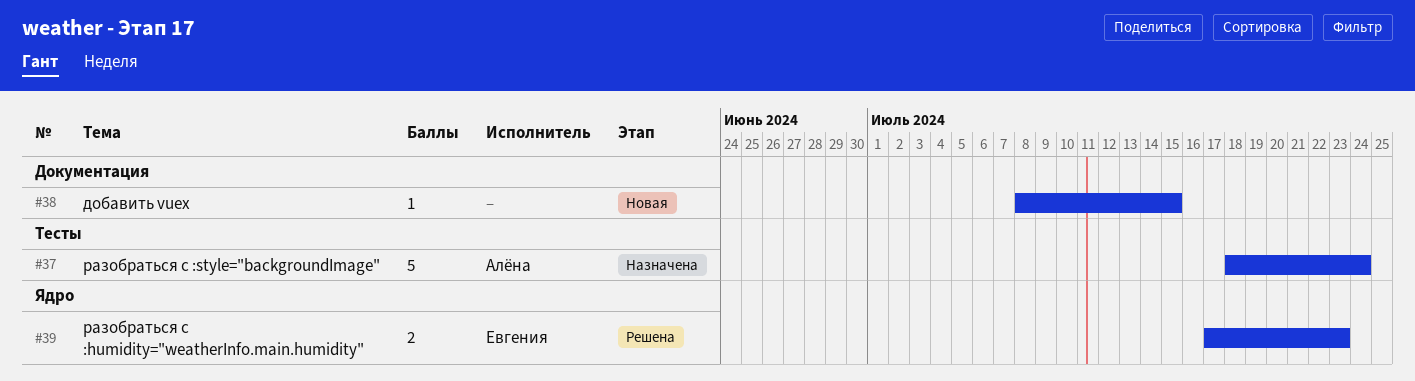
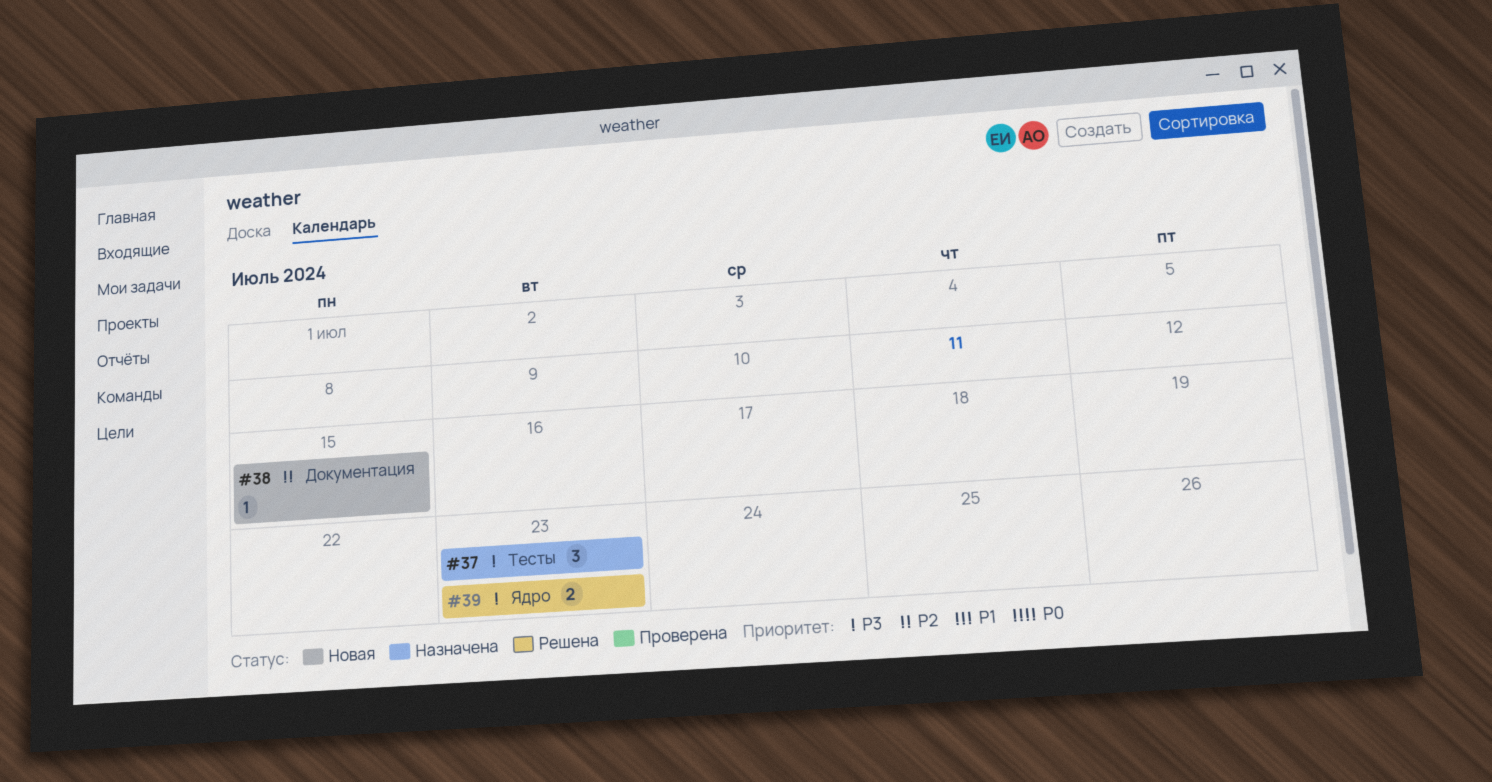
#37, estimate: 5 -> 3
#37, due: Jul 24 -> Jul 23

